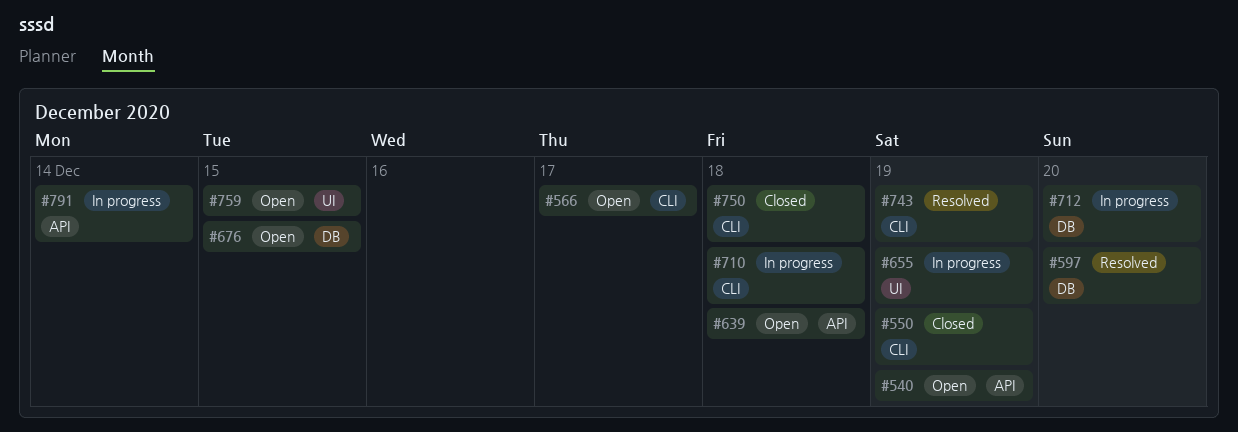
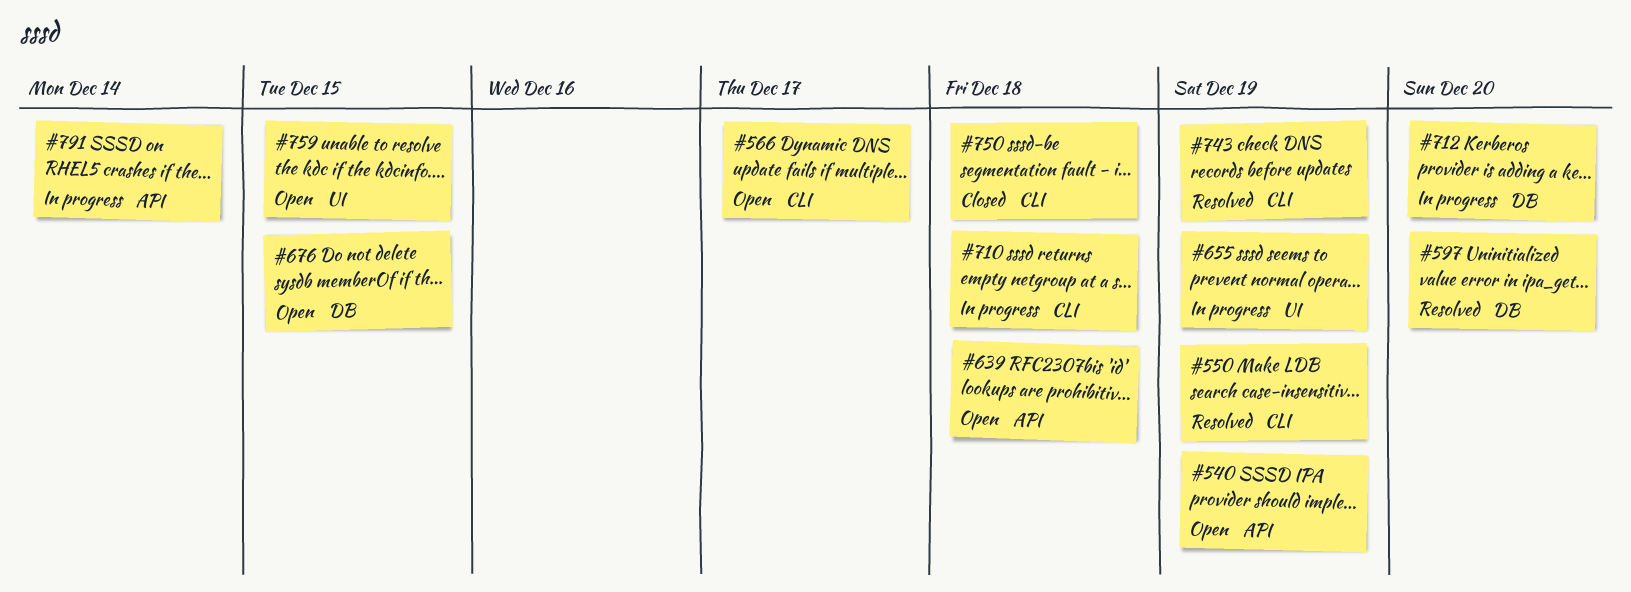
#550, status: Closed -> Resolved

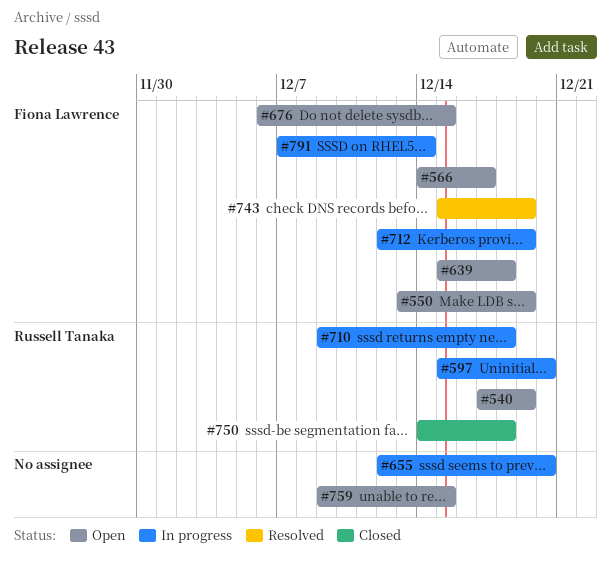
#550, status: Resolved -> Open
#597, status: Resolved -> In progress
#655, due: Dec 19 -> Dec 20
#712, due: Dec 20 -> Dec 19

